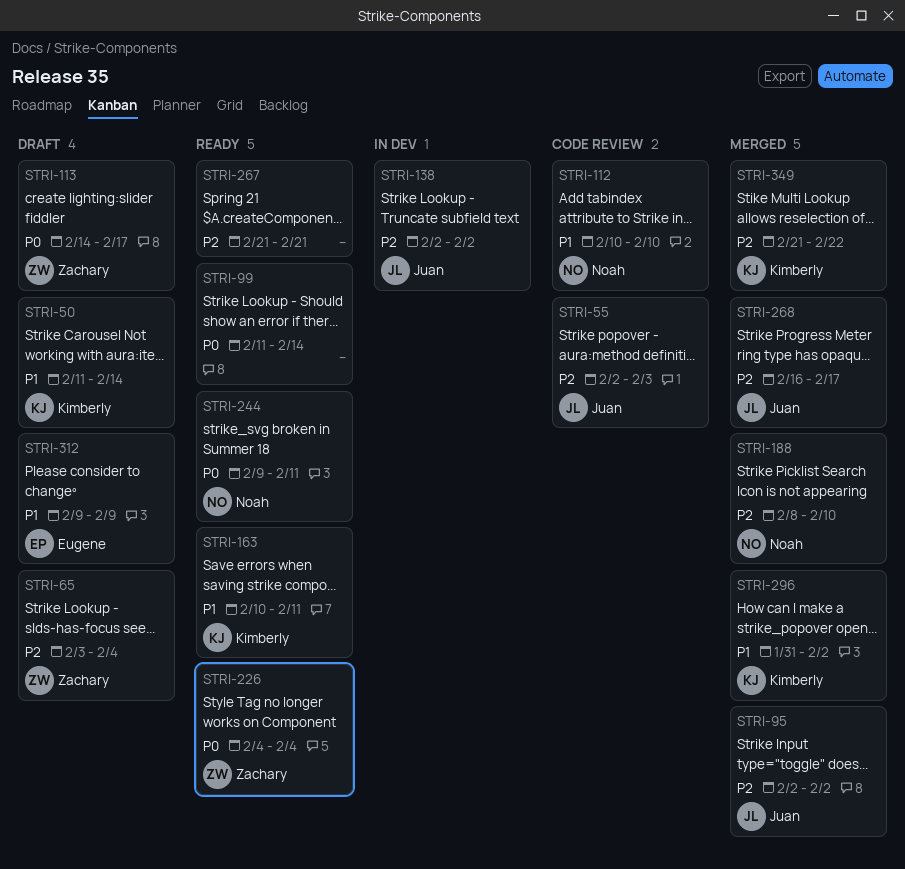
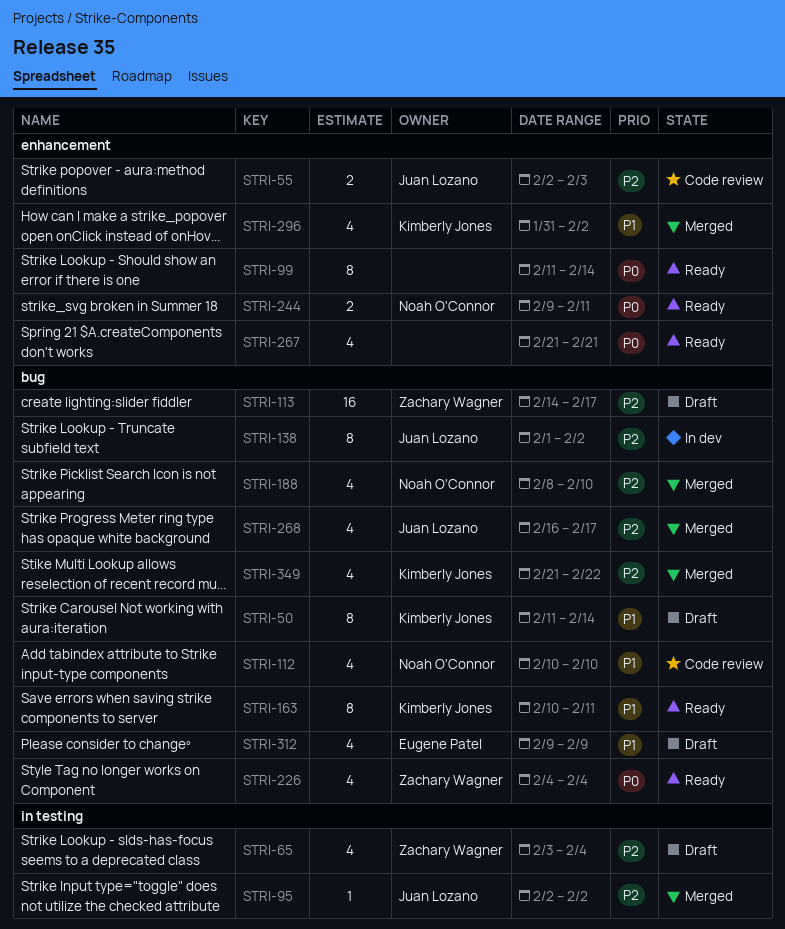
STRI-113, priority: P0 -> P2
STRI-138, start: Feb 2 -> Feb 1
STRI-267, priority: P2 -> P0

